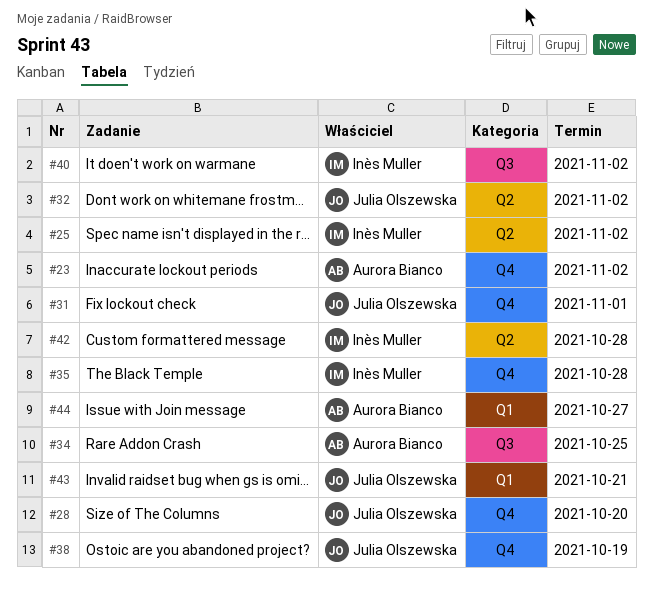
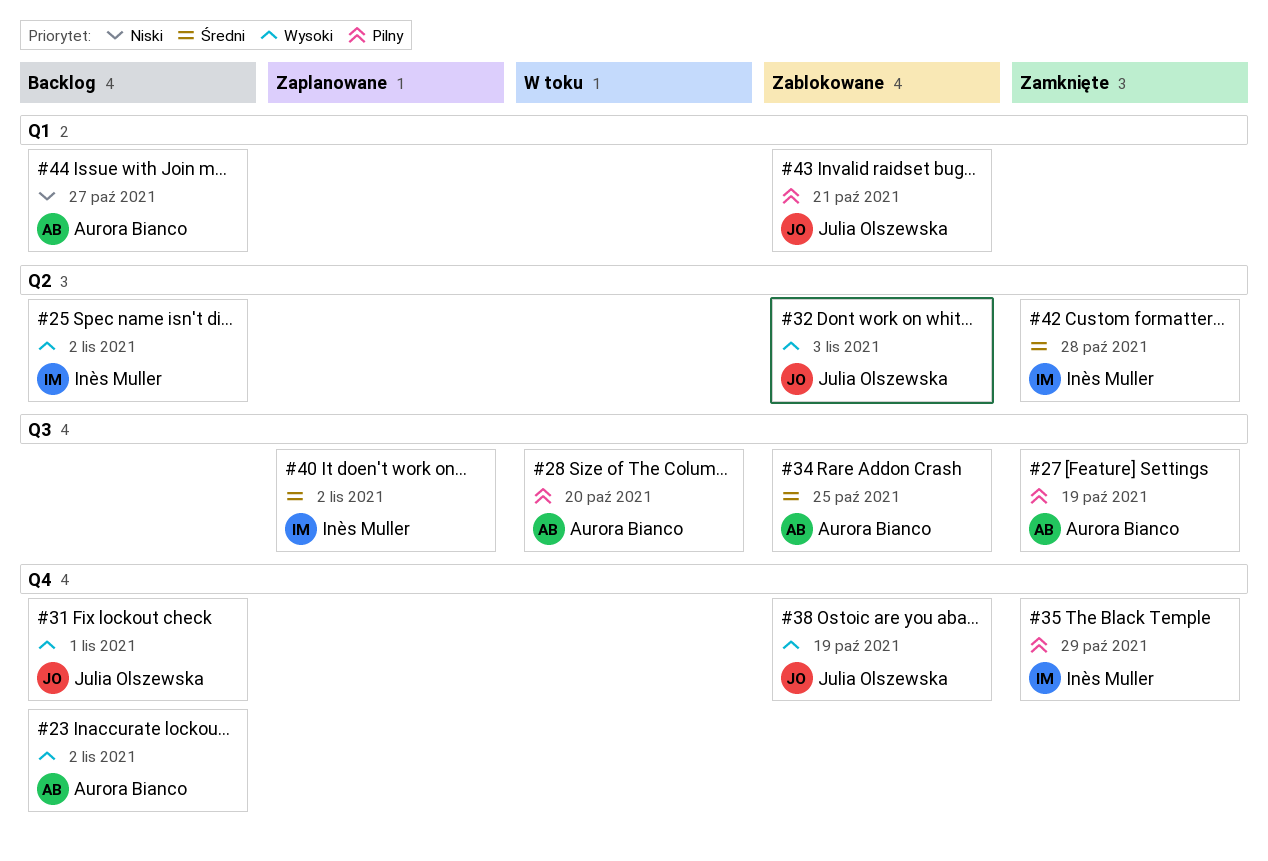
#27: none -> present
#28, owner: Julia Olszewska -> Aurora Bianco
#28, label: Q4 -> Q3
#32, due: Nov 2 -> Nov 3
#35, due: Oct 28 -> Oct 29

